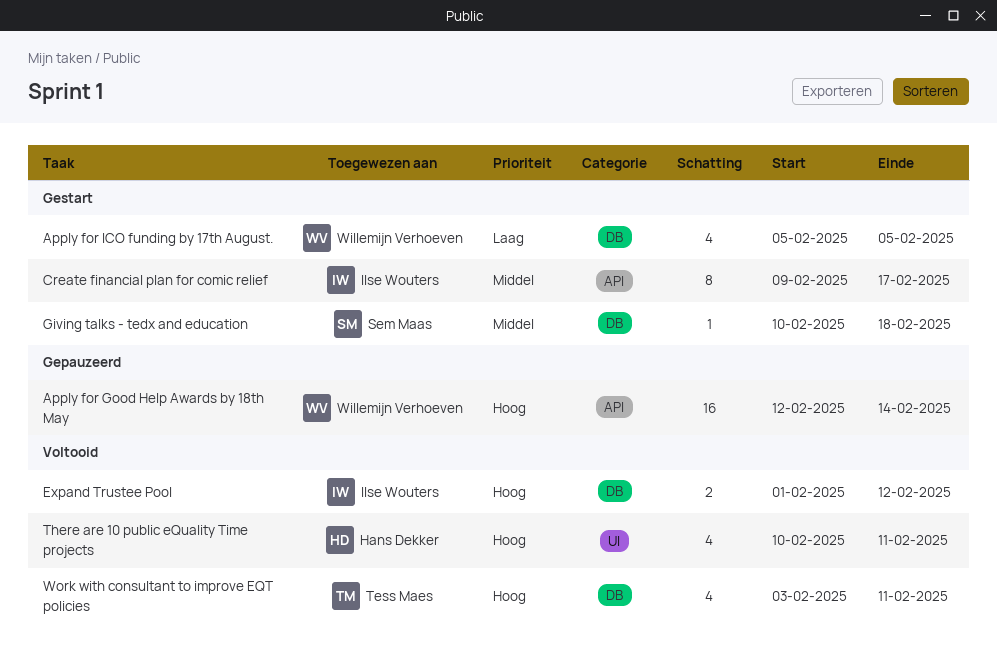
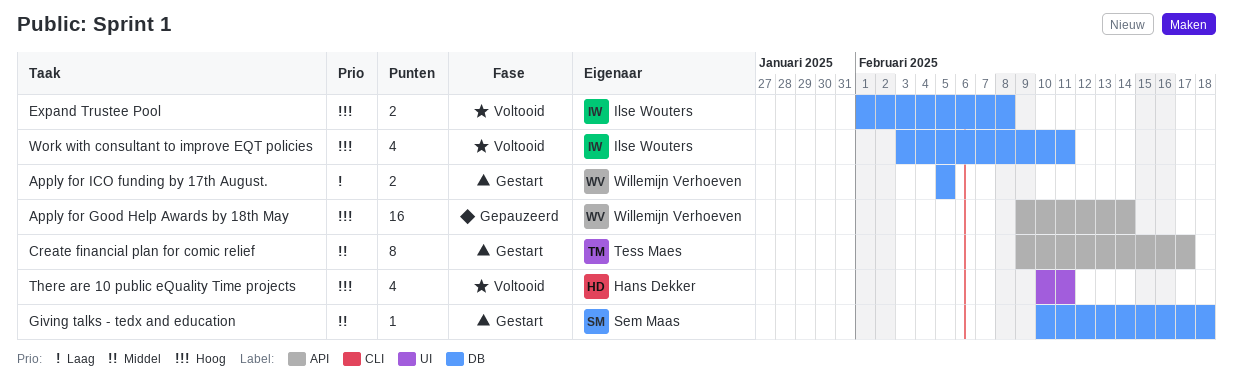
Apply for Good Help Awards by 18th May, start: Feb 12 -> Feb 9
Apply for ICO funding by 17th August., estimate: 4 -> 2
Create financial plan for comic relief, owner: Ilse Wouters -> Tess Maes
Expand Trustee Pool, due: Feb 12 -> Feb 8
Work with consultant to improve EQT policies, owner: Tess Maes -> Ilse Wouters

